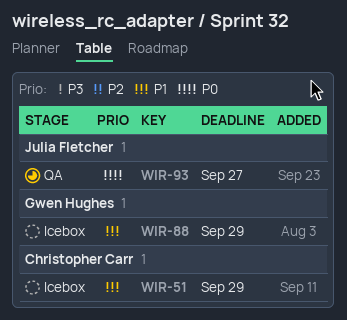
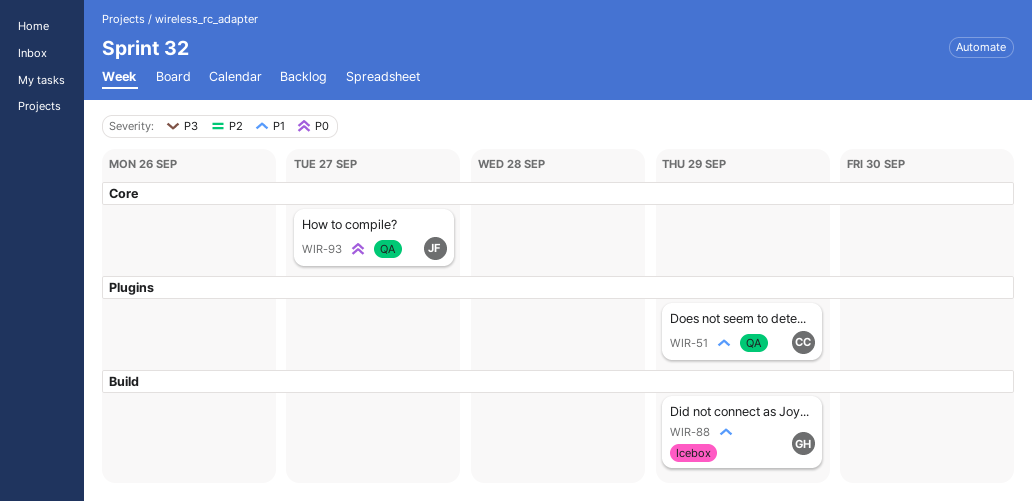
WIR-51, status: Icebox -> QA

